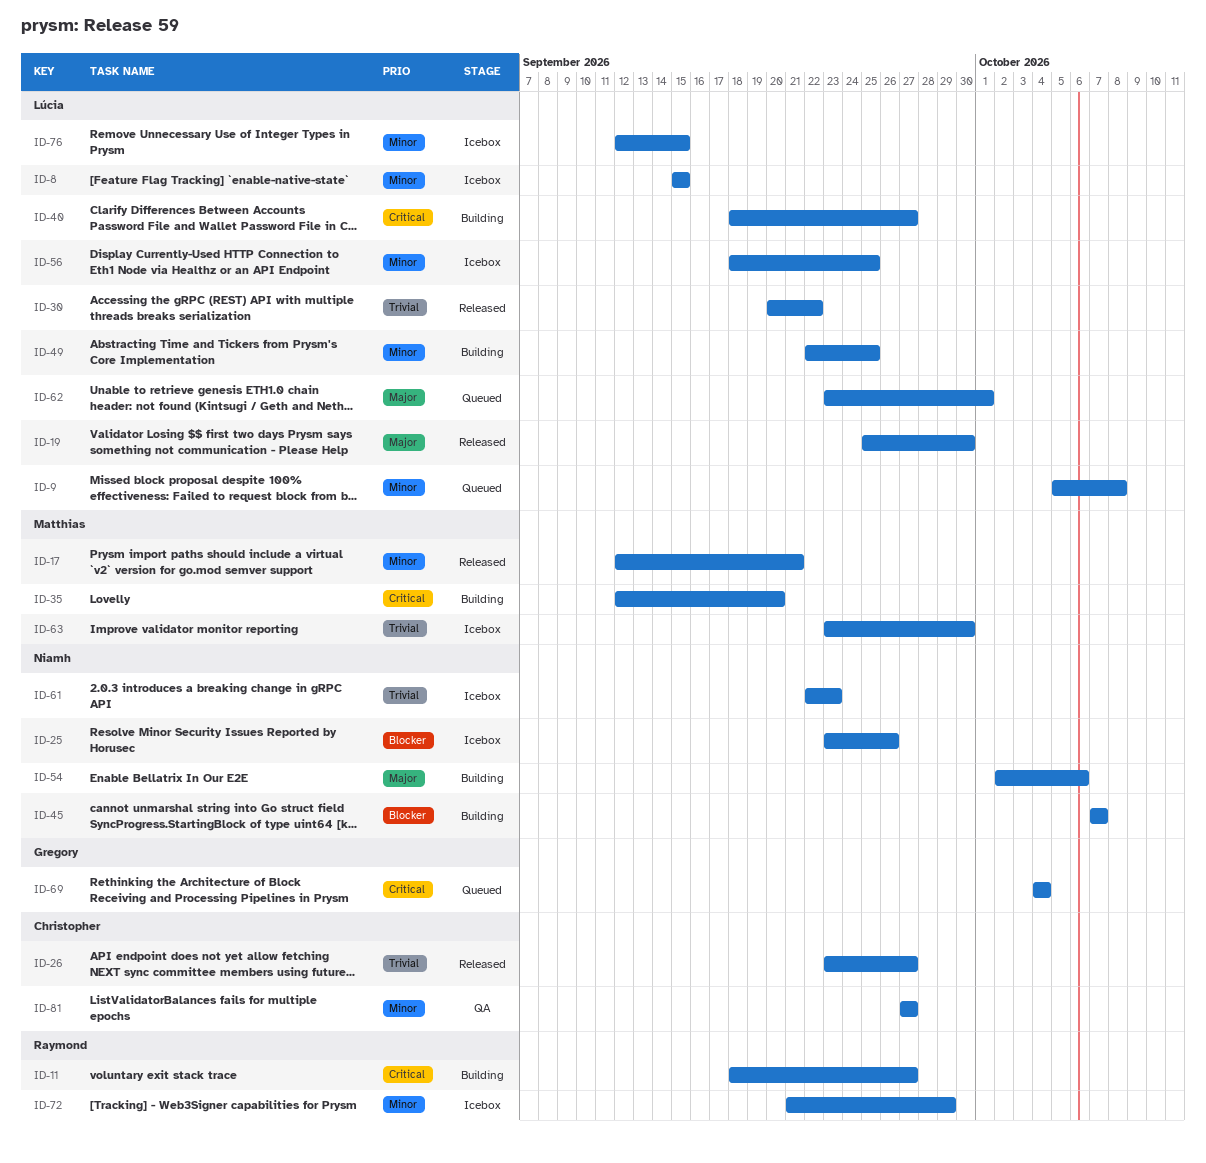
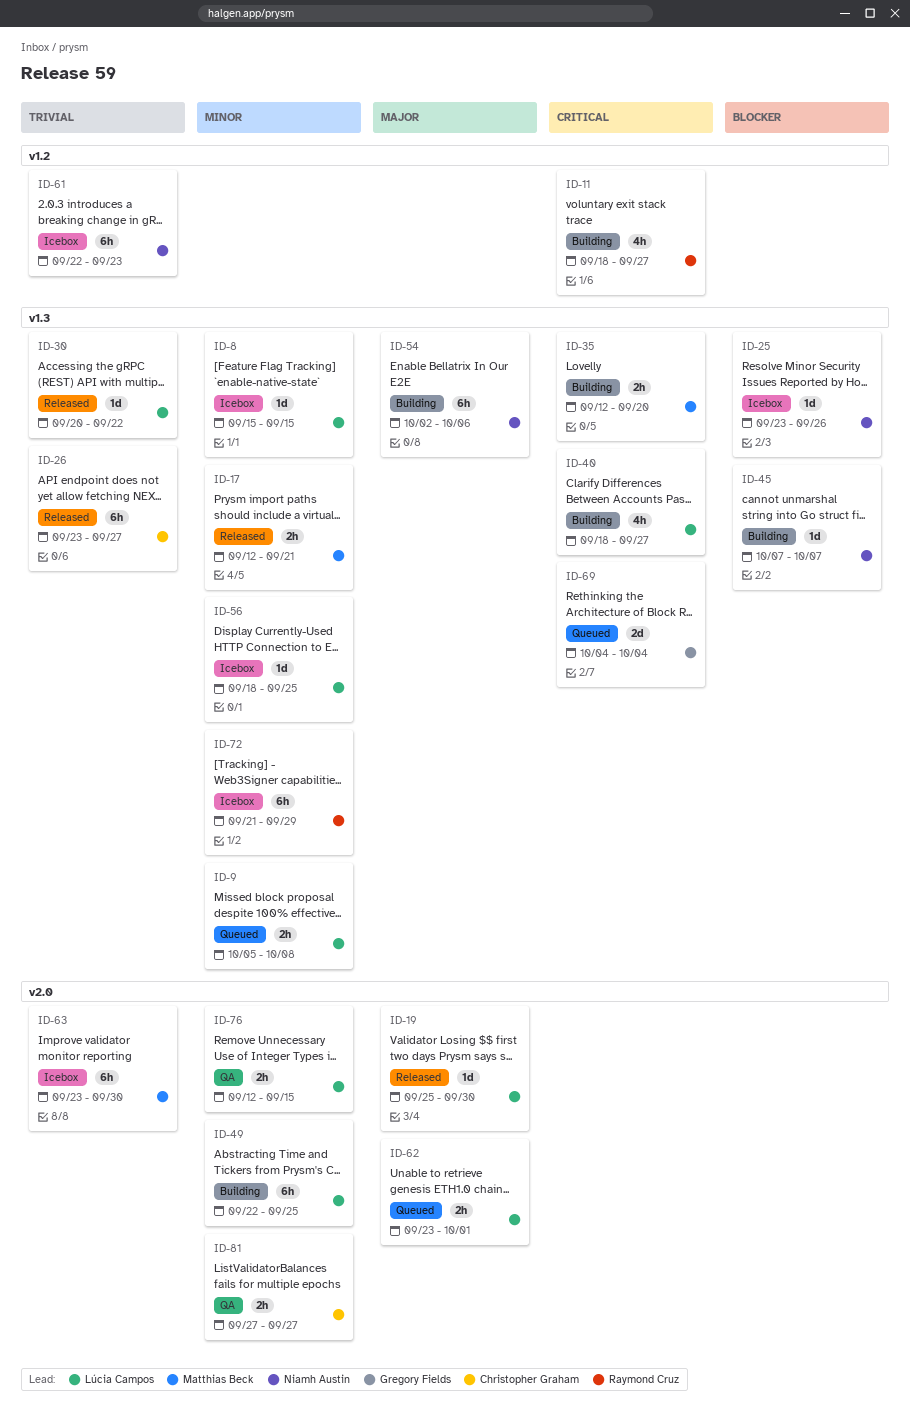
ID-76, status: Icebox -> QA

